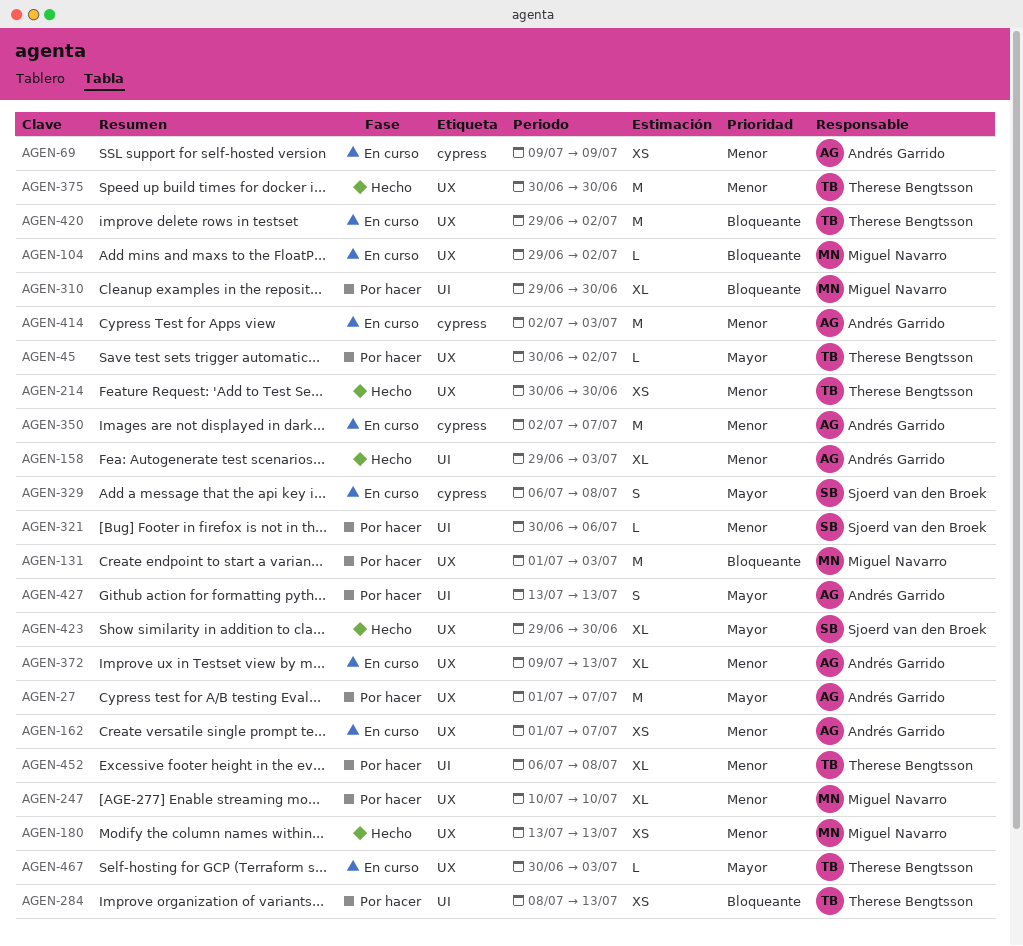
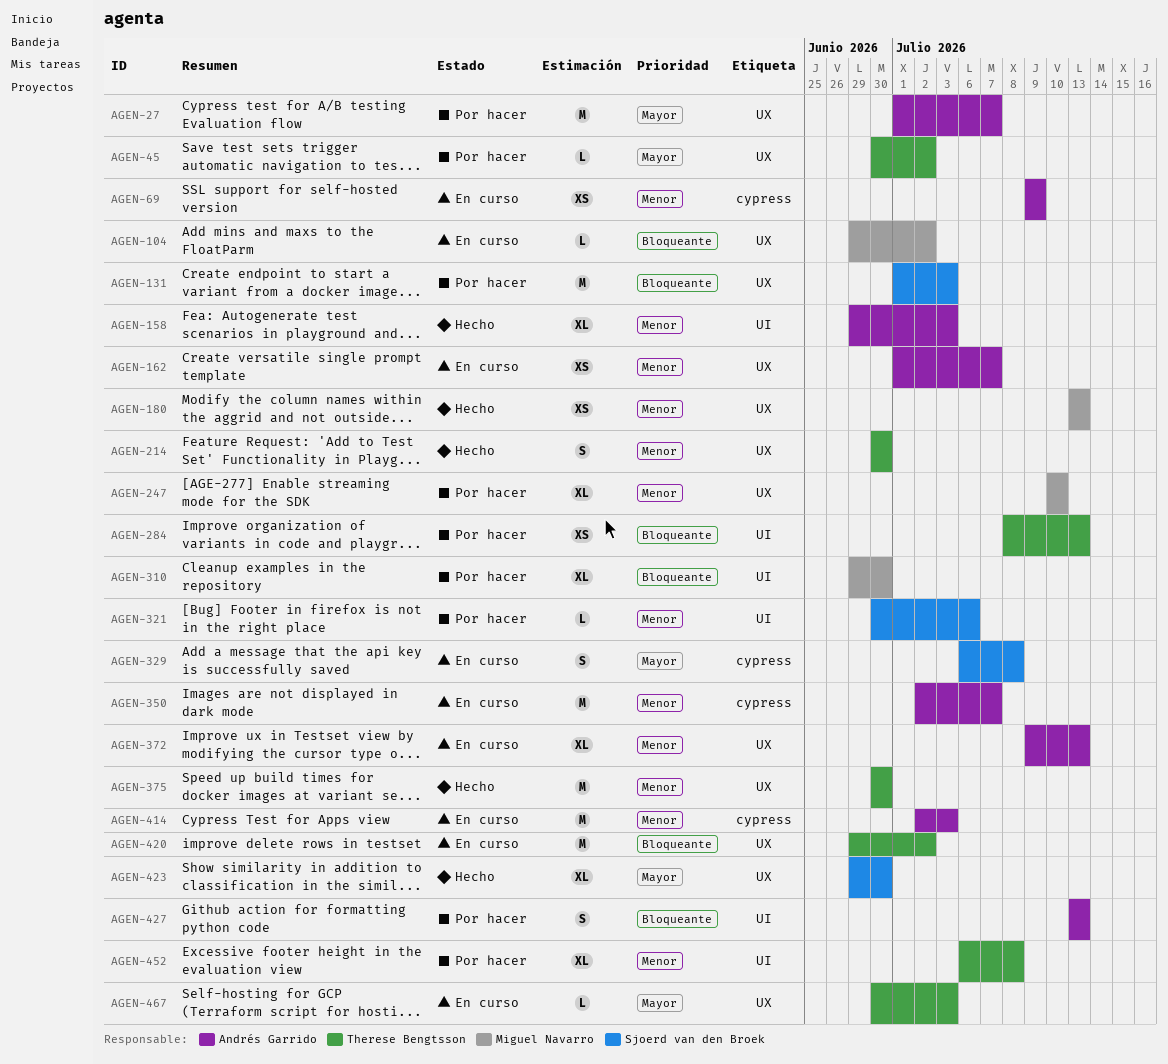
AGEN-131, owner: Miguel Navarro -> Sjoerd van den Broek
AGEN-214, estimate: XS -> S
AGEN-427, priority: Mayor -> Bloqueante

